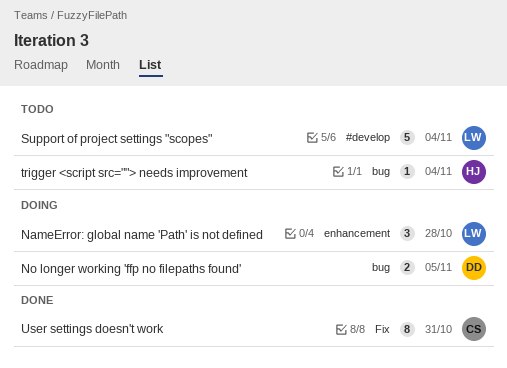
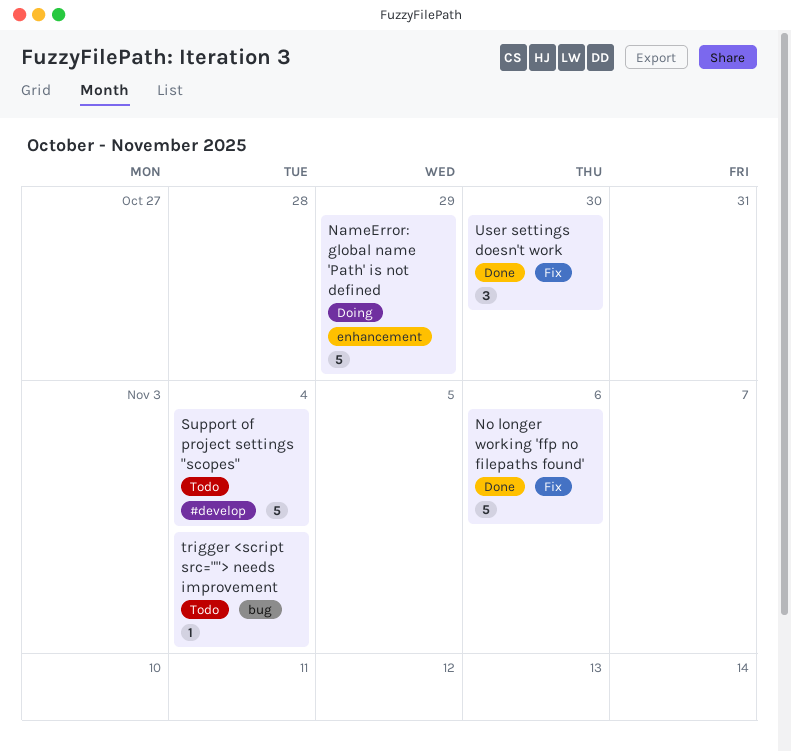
NameError: global name 'Path' is not defined, estimate: 3 -> 5
NameError: global name 'Path' is not defined, due: Oct 28 -> Oct 29
No longer working 'ffp no filepaths found', status: Doing -> Done
No longer working 'ffp no filepaths found', label: bug -> Fix
No longer working 'ffp no filepaths found', estimate: 2 -> 5
No longer working 'ffp no filepaths found', due: Nov 5 -> Nov 6
User settings doesn't work, estimate: 8 -> 3
User settings doesn't work, due: Oct 31 -> Oct 30

